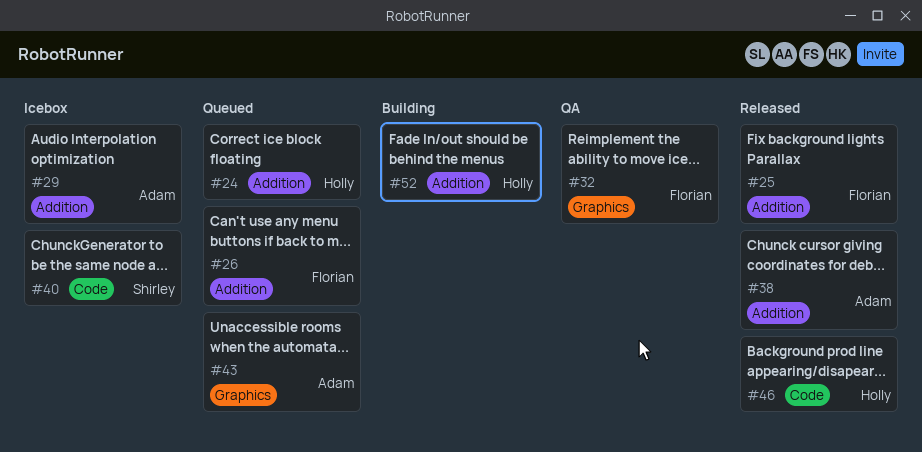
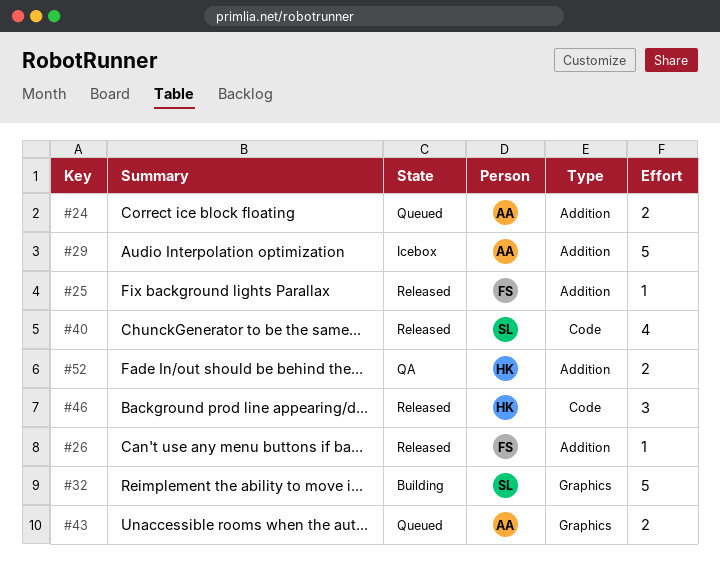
#24, owner: Holly -> Adam
#26, status: Queued -> Released
#32, status: QA -> Building
#32, owner: Florian -> Shirley
#38: present -> none
#40, status: Icebox -> Released
#52, status: Building -> QA

